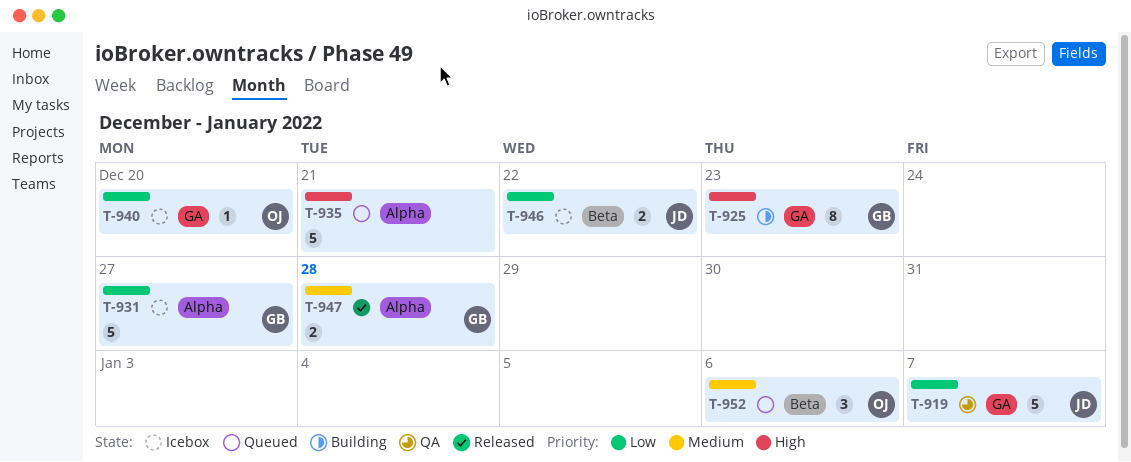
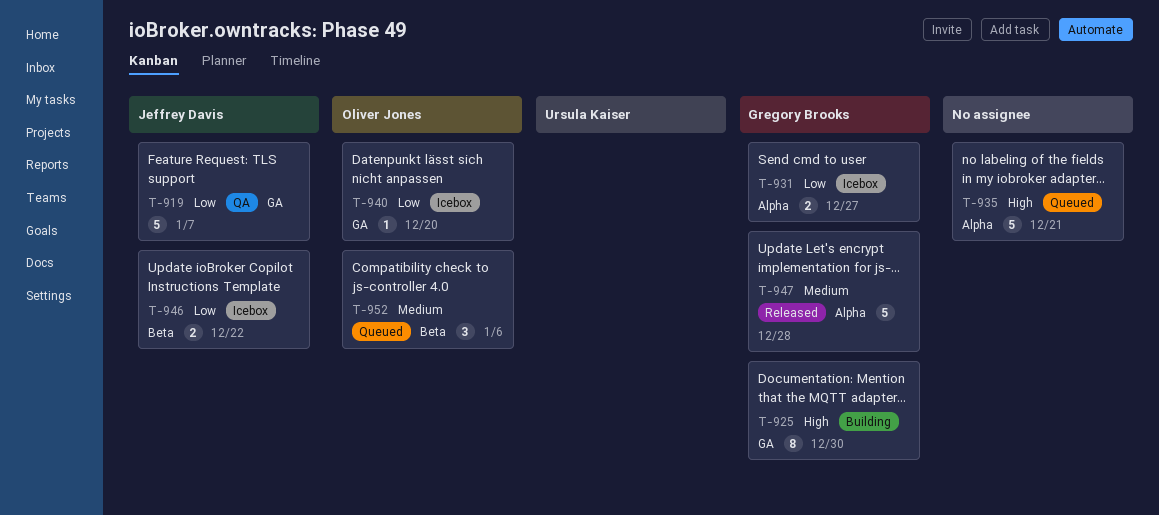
T-925, due: Dec 23 -> Dec 30
T-931, estimate: 5 -> 2
T-947, estimate: 2 -> 5

